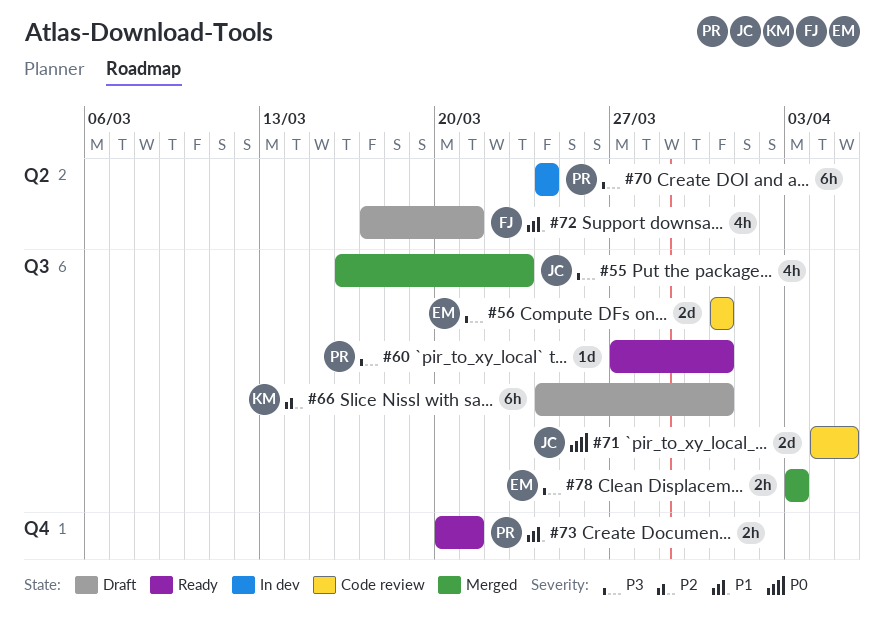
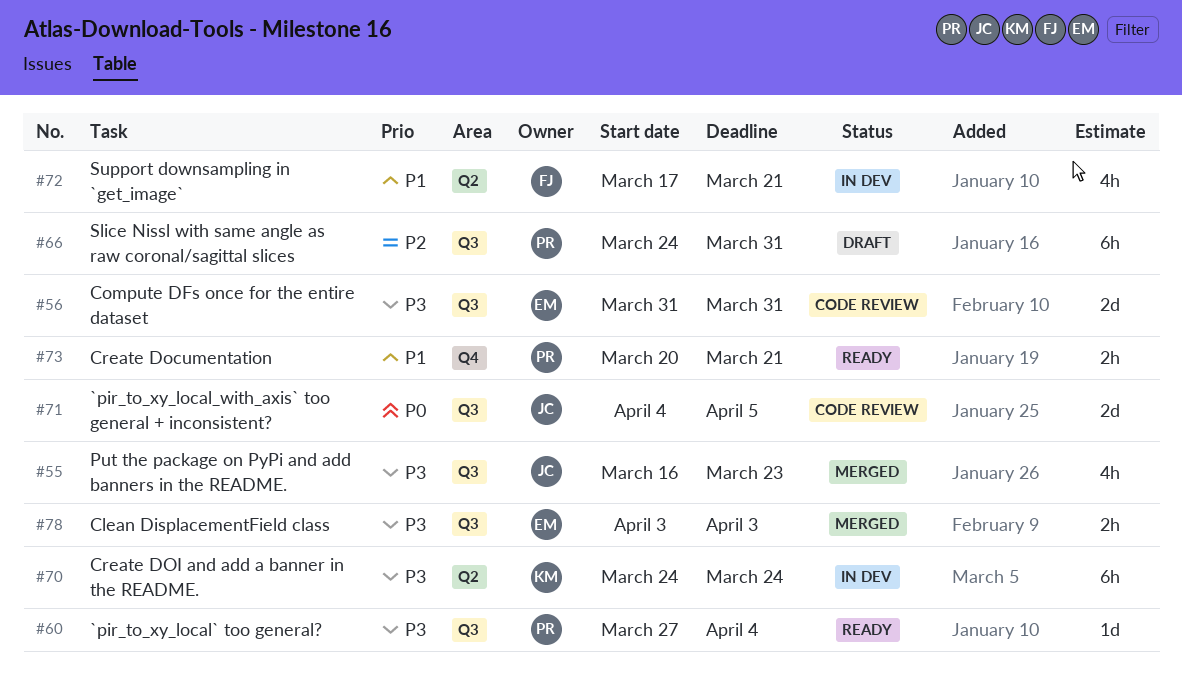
#60, due: Mar 31 -> Apr 4
#66, owner: KM -> PR
#70, owner: PR -> KM
#72, status: Draft -> In dev

